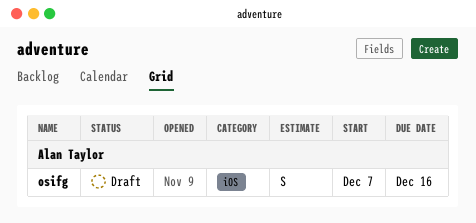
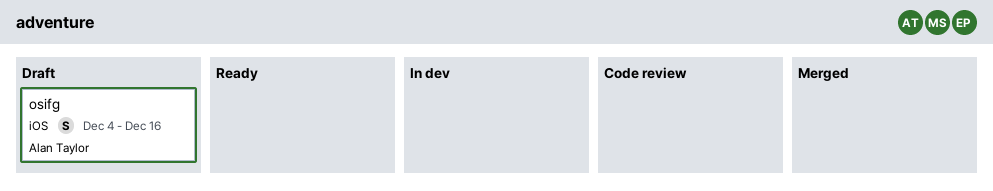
osifg, start: Dec 7 -> Dec 4

